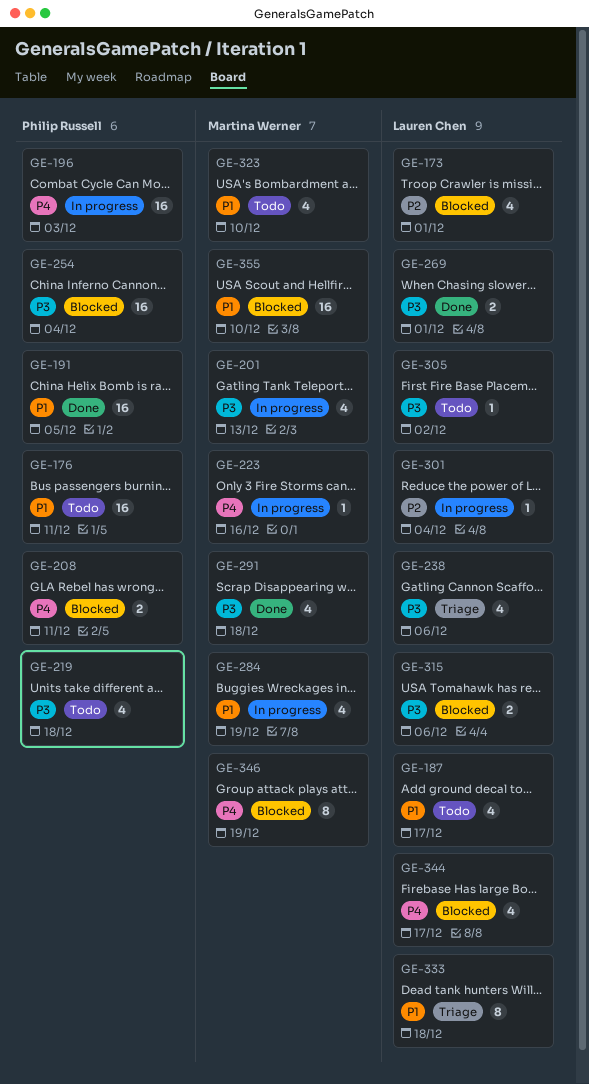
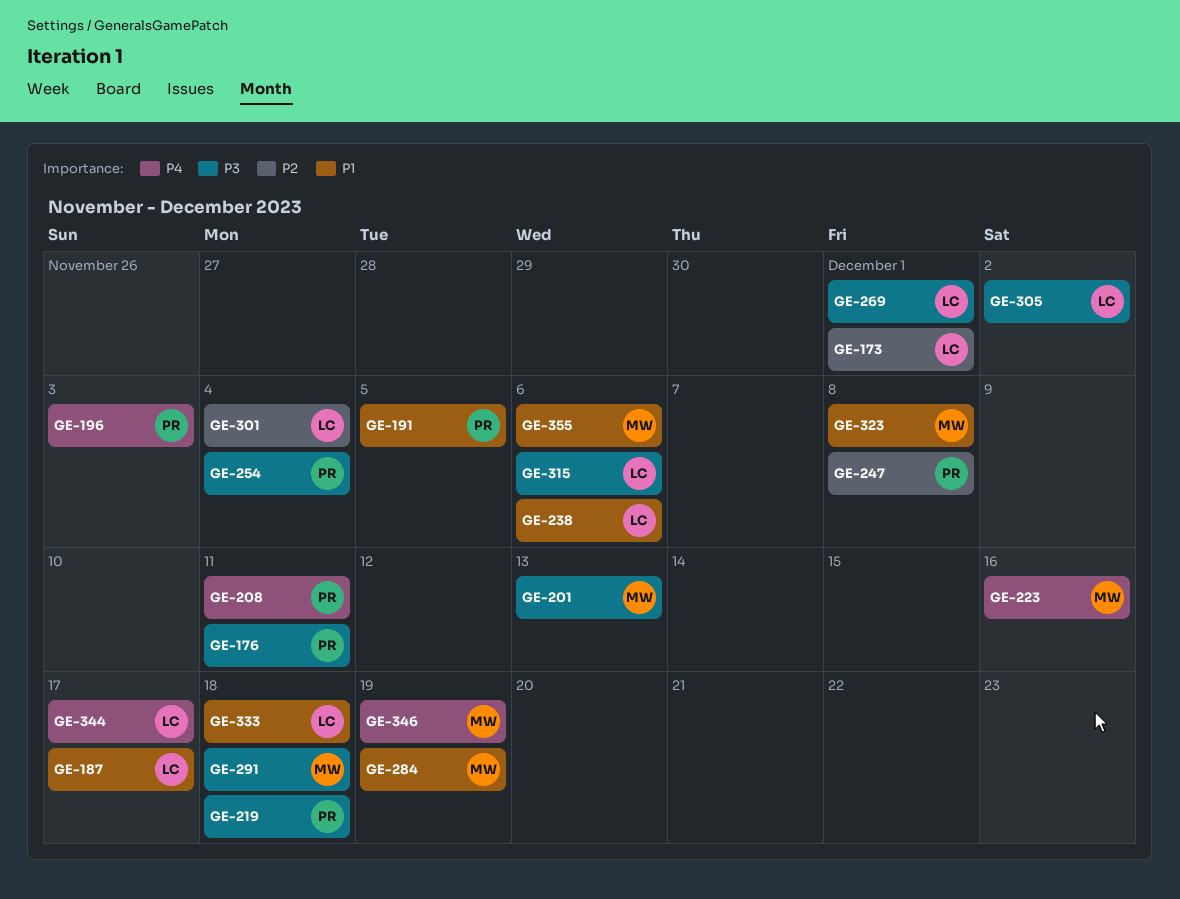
GE-176, priority: P1 -> P3
GE-238, priority: P3 -> P1
GE-247: none -> present
GE-323, due: Dec 10 -> Dec 8
GE-355, due: Dec 10 -> Dec 6

